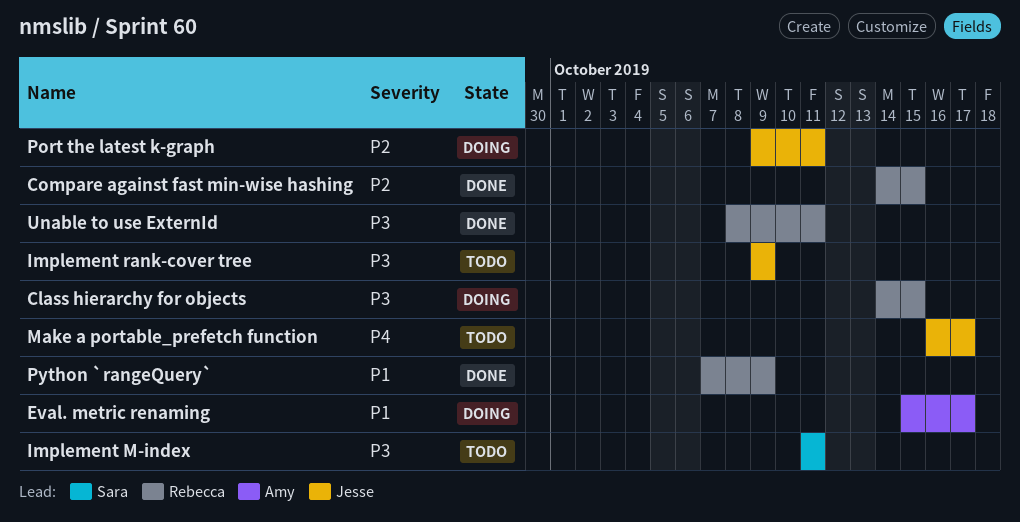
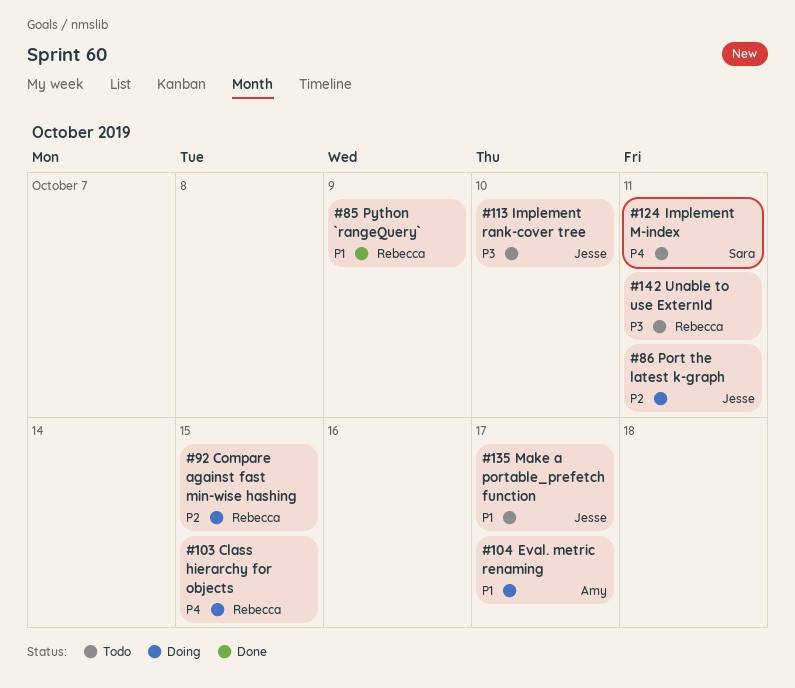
Class hierarchy for objects, priority: P3 -> P4
Compare against fast min-wise hashing, status: Done -> Doing
Implement M-index, priority: P3 -> P4
Implement rank-cover tree, due: Oct 9 -> Oct 10
Make a portable_prefetch function, priority: P4 -> P1
Unable to use ExternId, status: Done -> Todo

